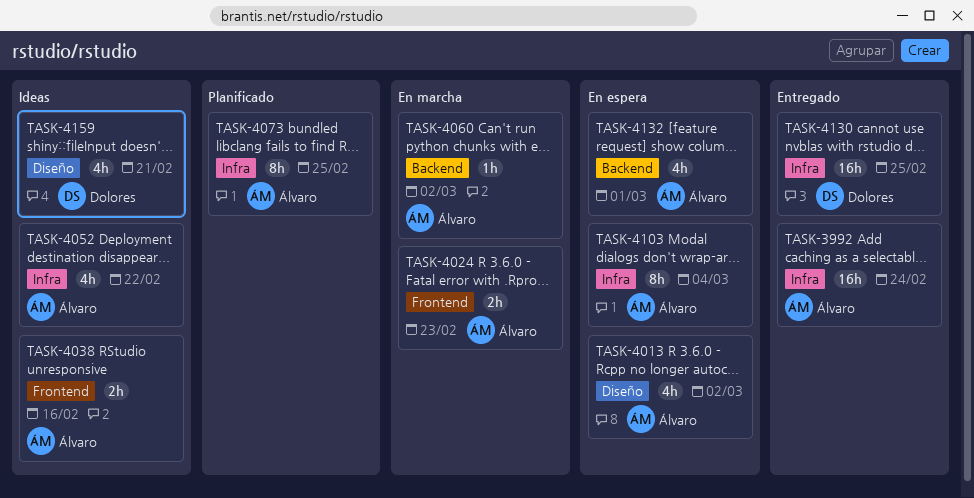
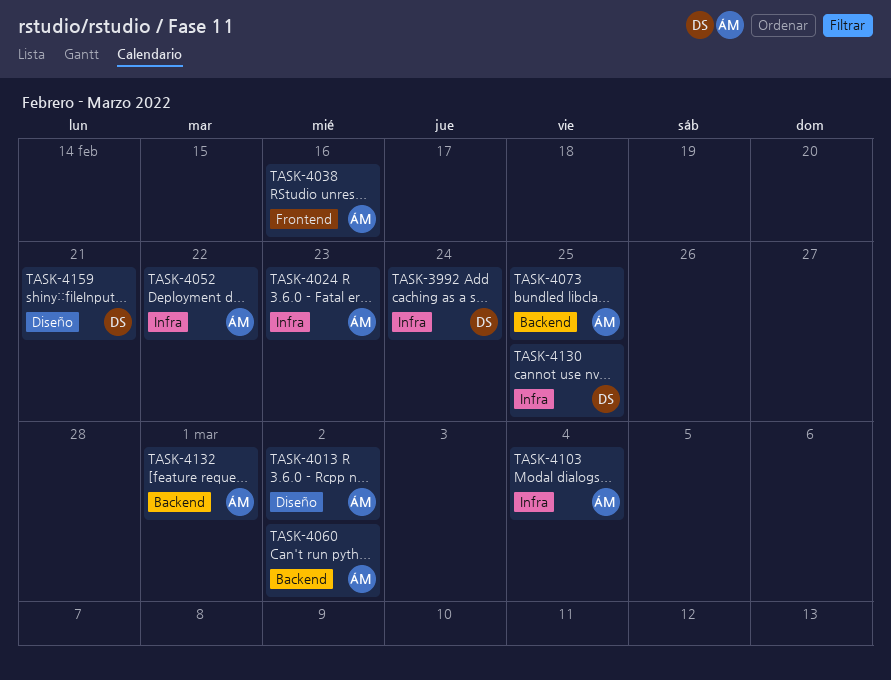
TASK-3992, owner: Álvaro -> Dolores
TASK-4024, label: Frontend -> Infra
TASK-4073, label: Infra -> Backend

